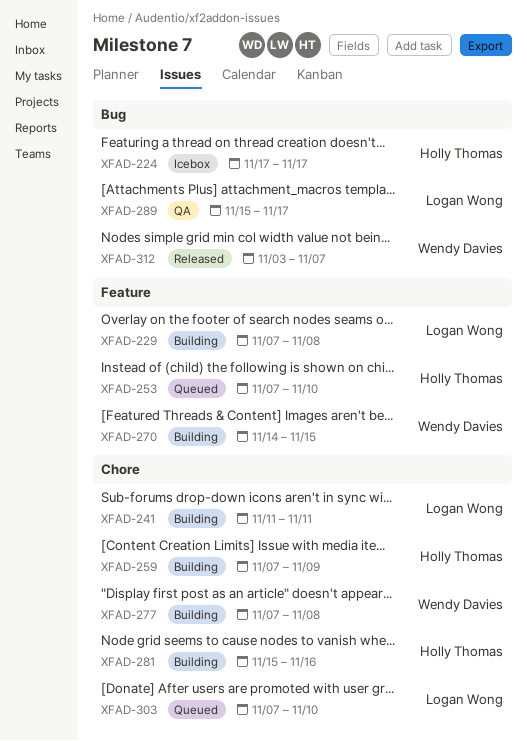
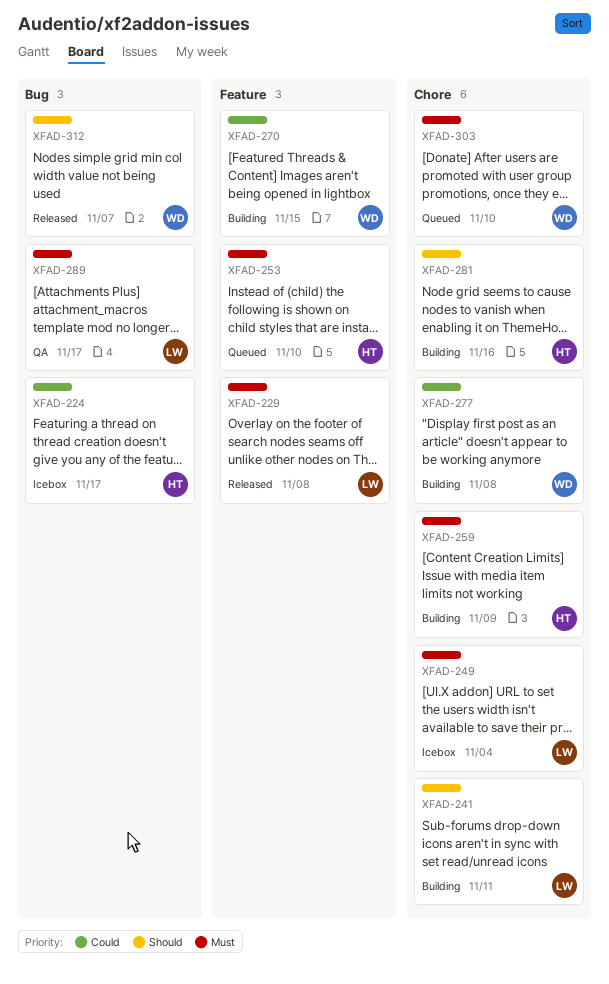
XFAD-229, status: Building -> Released
XFAD-249: none -> present
XFAD-303, owner: Logan Wong -> Wendy Davies

